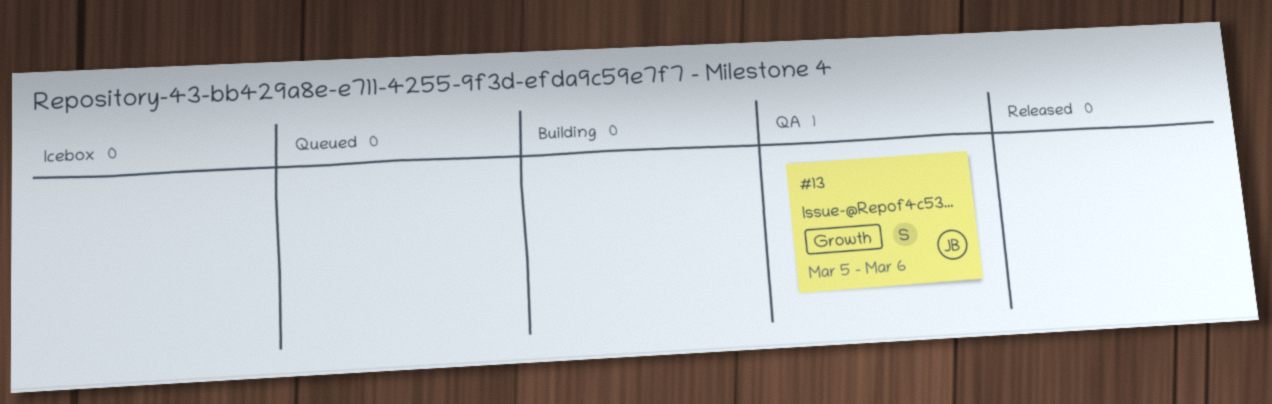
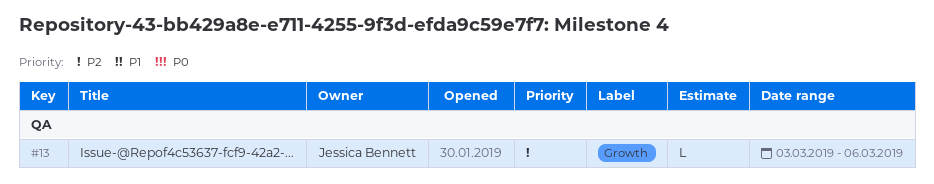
#13, estimate: S -> L
#13, start: Mar 5 -> Mar 3

